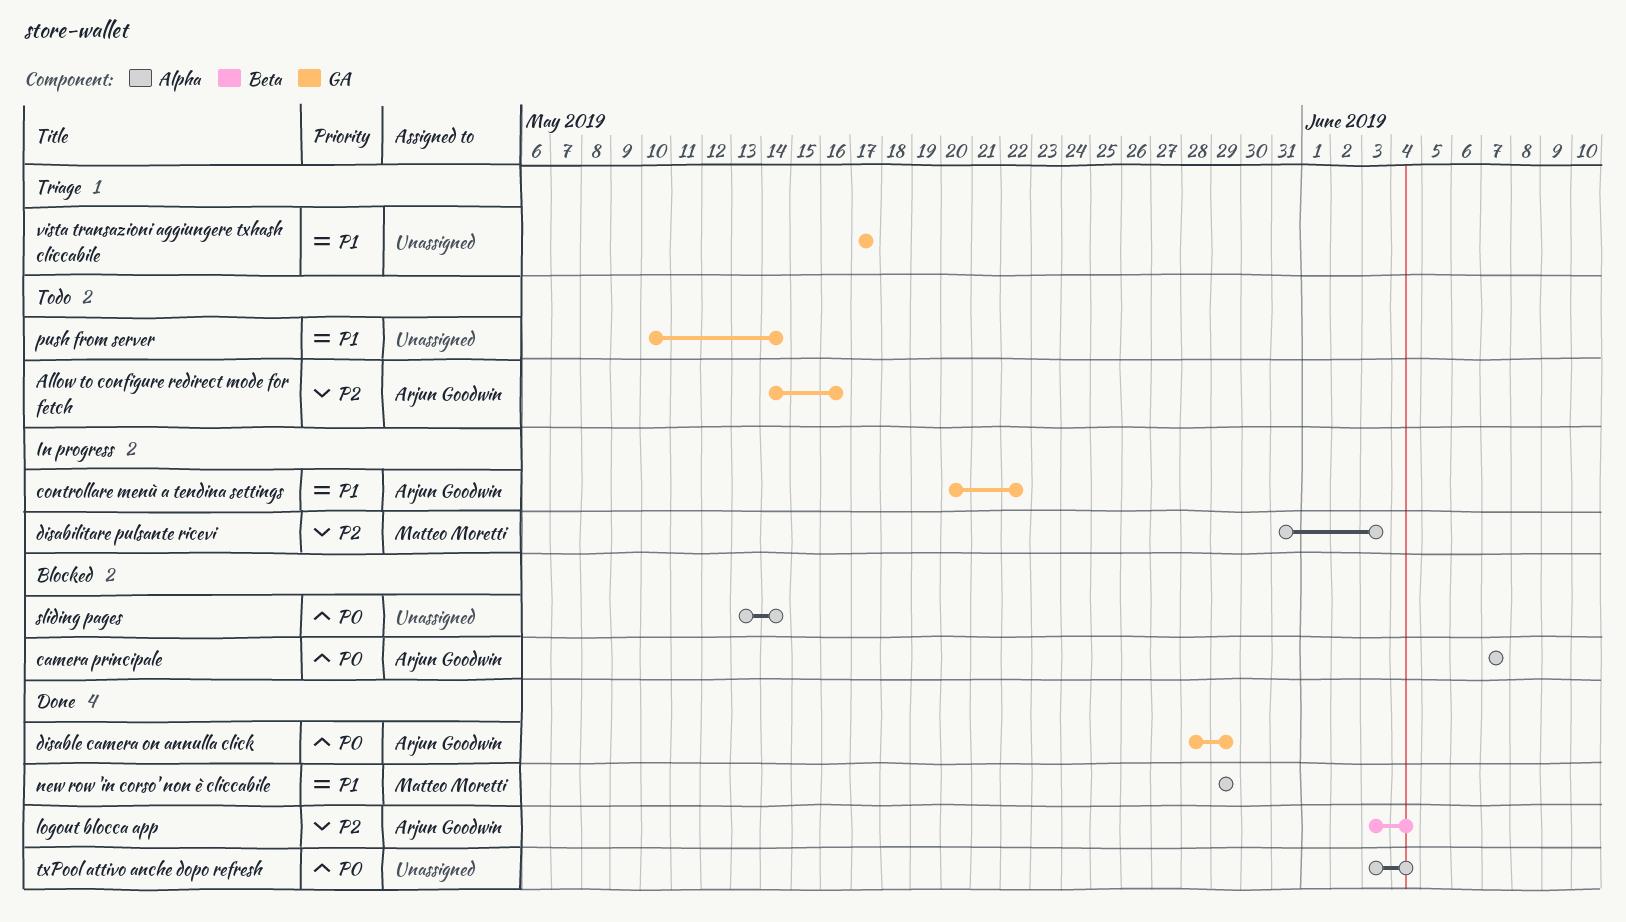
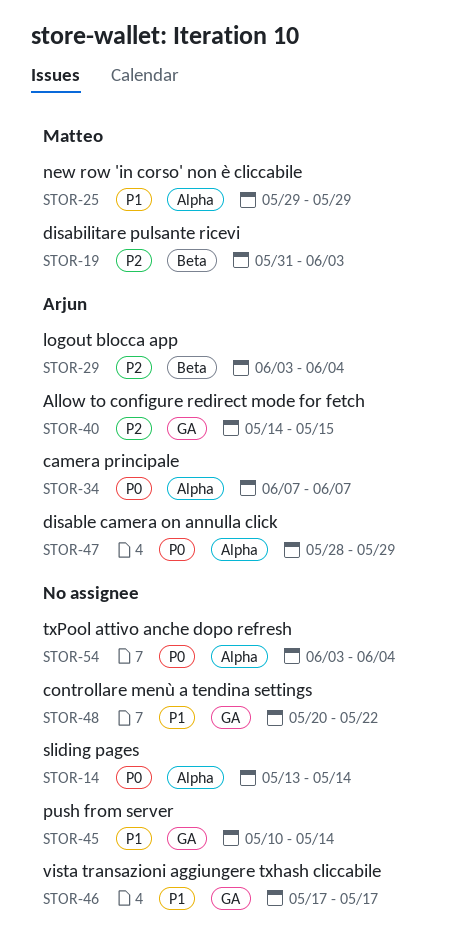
Allow to configure redirect mode for fetch, due: May 16 -> May 15
controllare menù a tendina settings, owner: Arjun Goodwin -> none
disabilitare pulsante ricevi, label: Alpha -> Beta
disable camera on annulla click, label: GA -> Alpha

